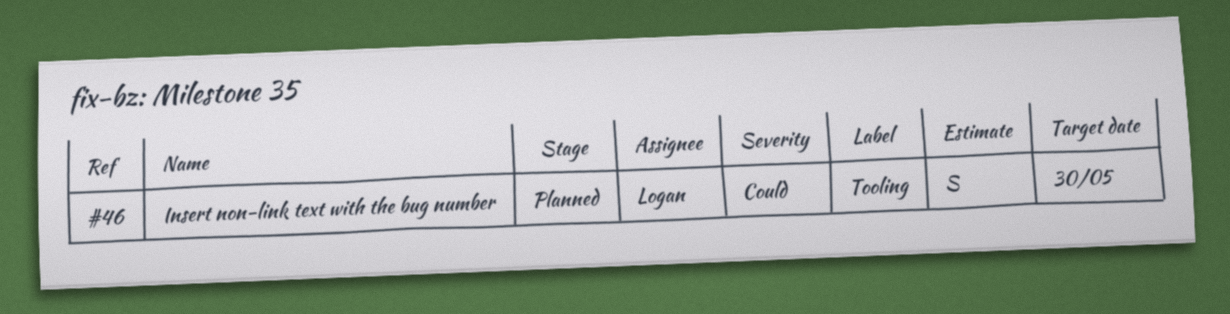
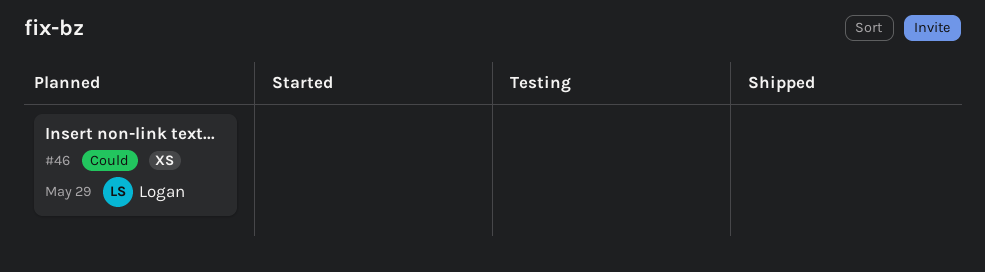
#46, estimate: S -> XS
#46, due: May 30 -> May 29

